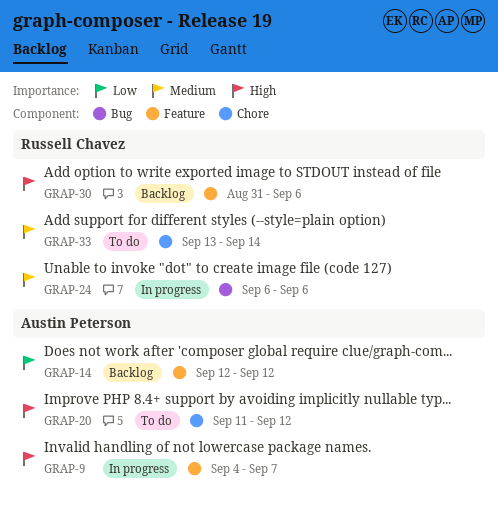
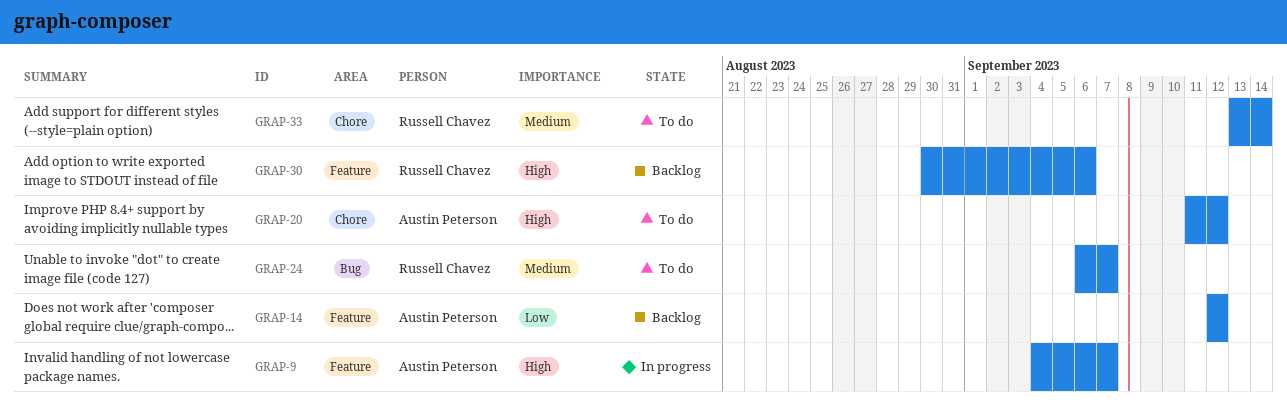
GRAP-24, status: In progress -> To do
GRAP-24, due: Sep 6 -> Sep 7
GRAP-30, start: Aug 31 -> Aug 30

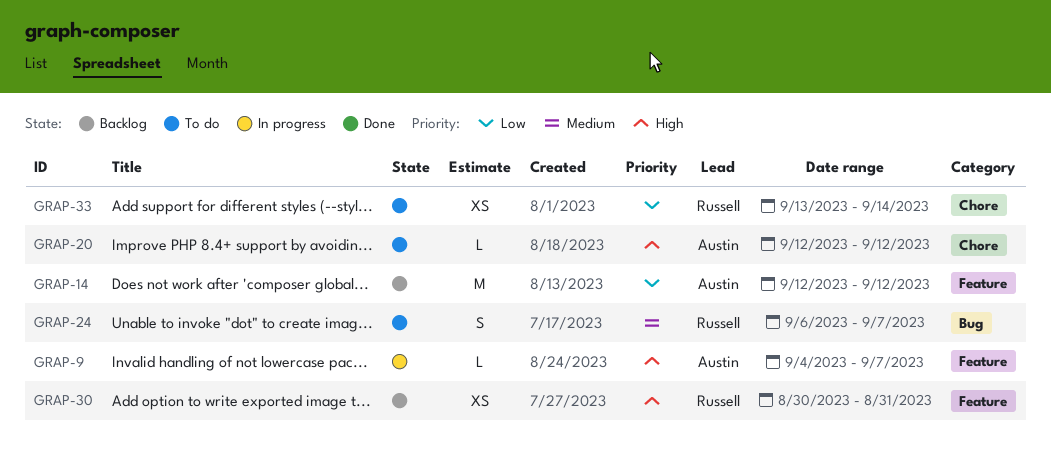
GRAP-20, start: Sep 11 -> Sep 12
GRAP-30, due: Sep 6 -> Aug 31
GRAP-33, priority: Medium -> Low

